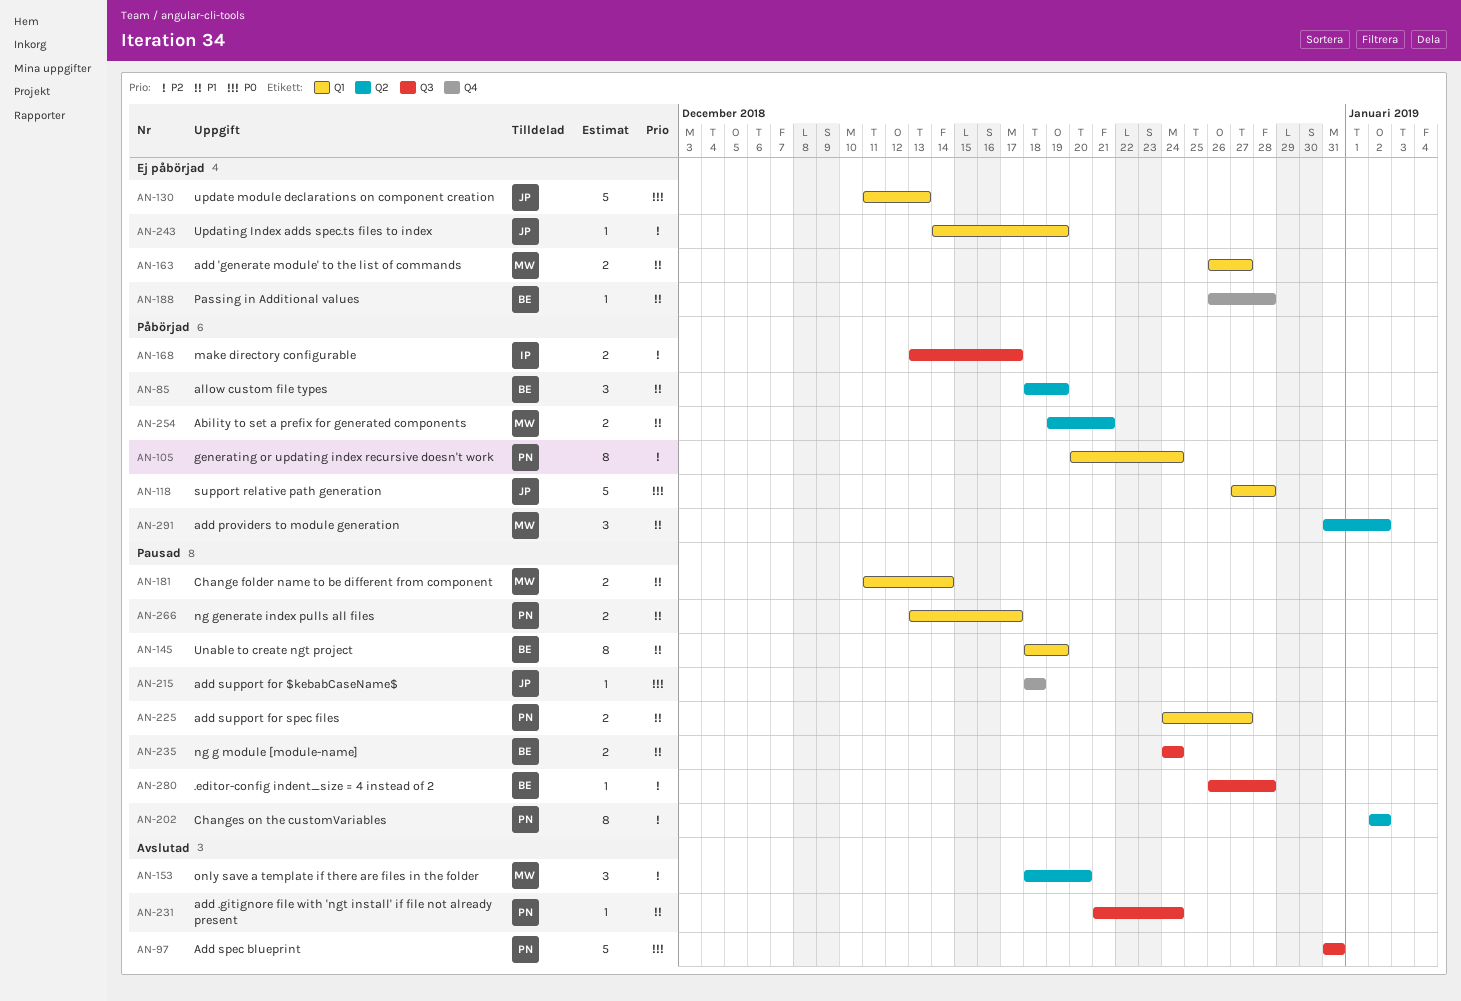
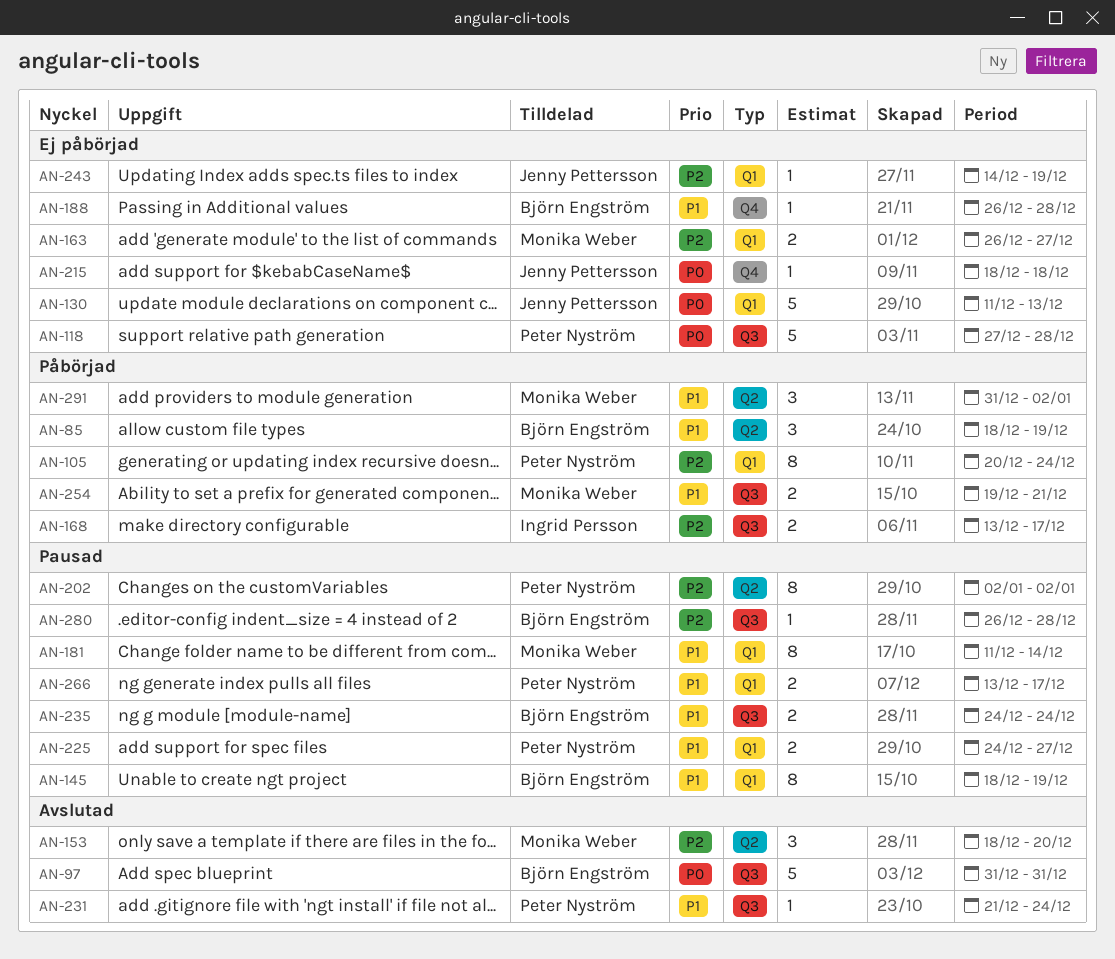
AN-97, owner: Peter Nyström -> Björn Engström
AN-118, status: Påbörjad -> Ej påbörjad
AN-118, owner: Jenny Pettersson -> Peter Nyström
AN-118, label: Q1 -> Q3
AN-163, priority: P1 -> P2
AN-181, estimate: 2 -> 8
AN-215, status: Pausad -> Ej påbörjad
AN-254, label: Q2 -> Q3

